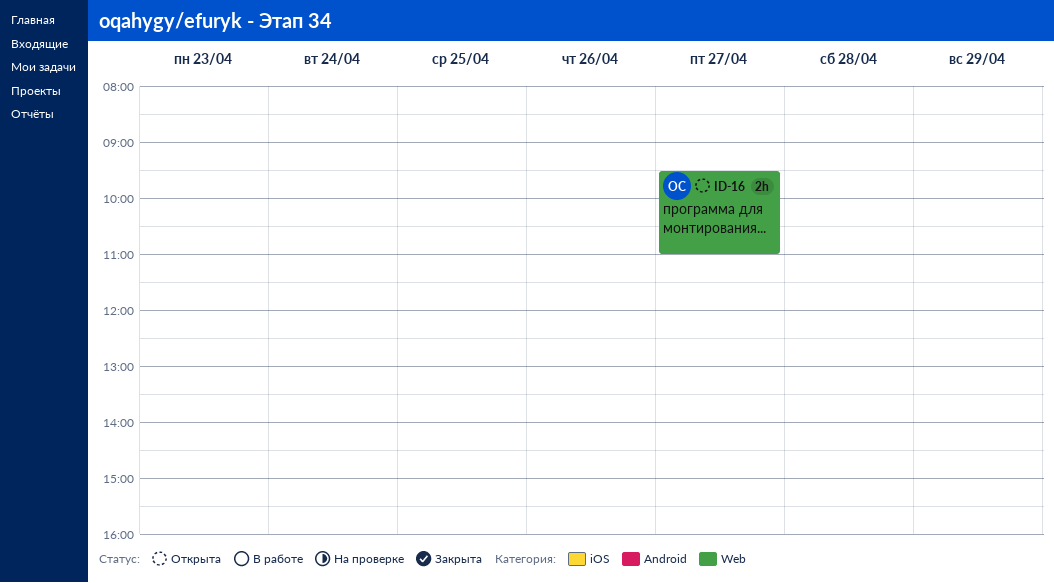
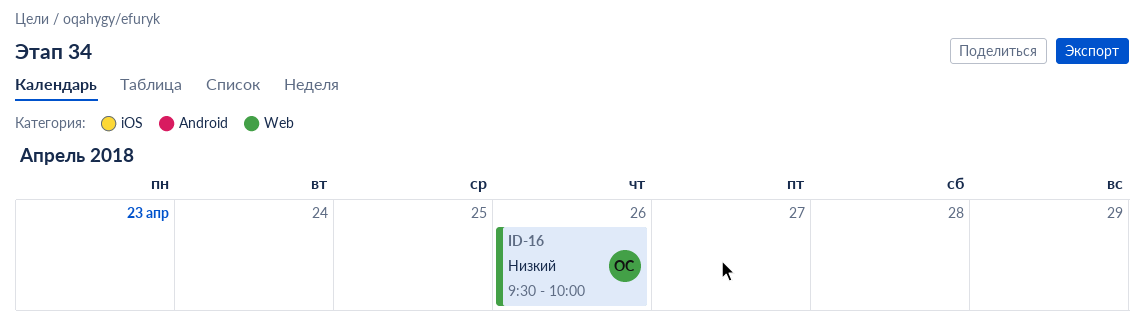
ID-16, day: Apr 27 -> Apr 26
ID-16, ends: 11:00 -> 10:00

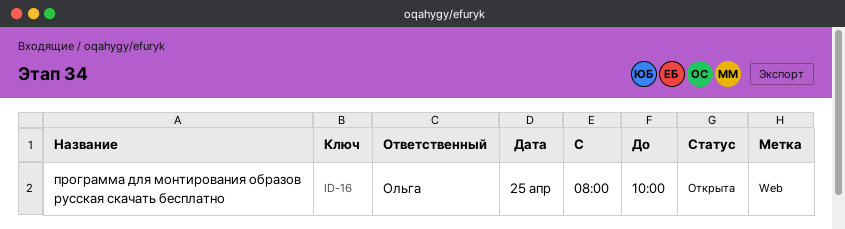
ID-16, day: Apr 26 -> Apr 25
ID-16, begins: 09:30 -> 08:00

